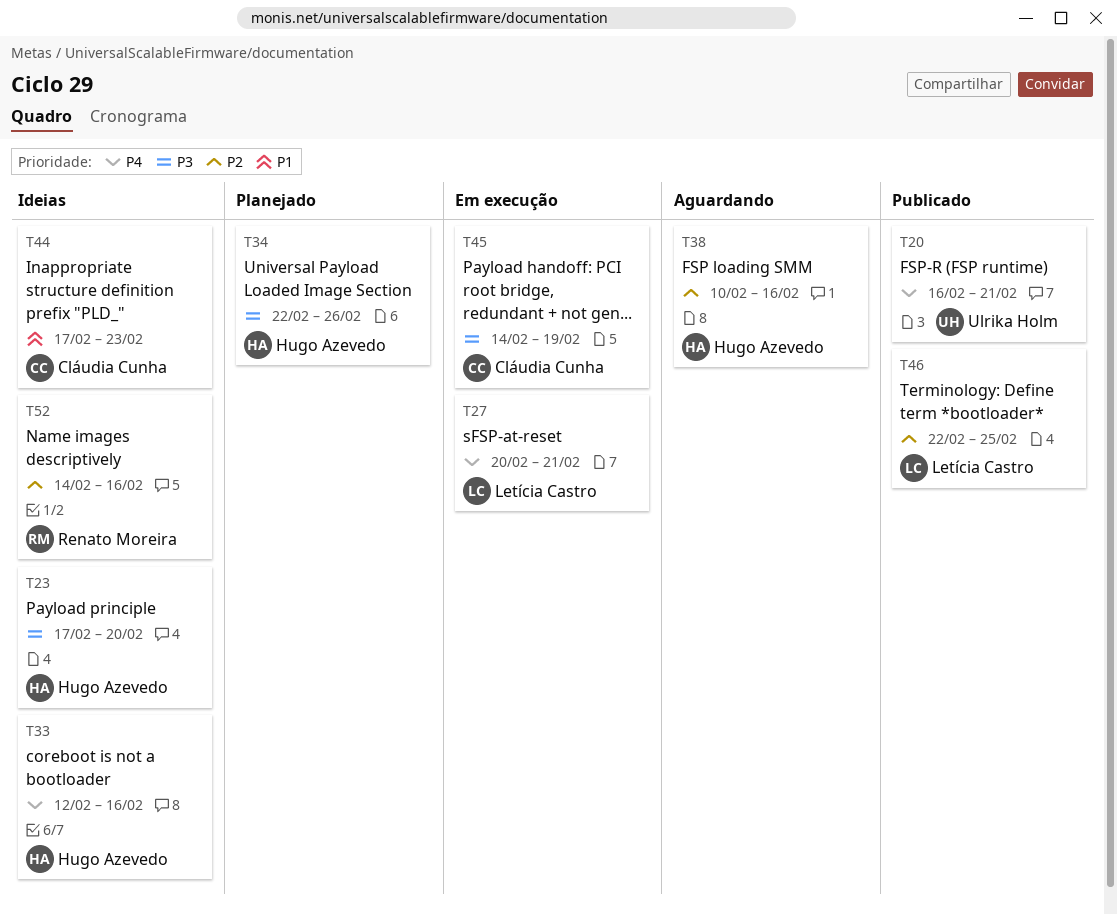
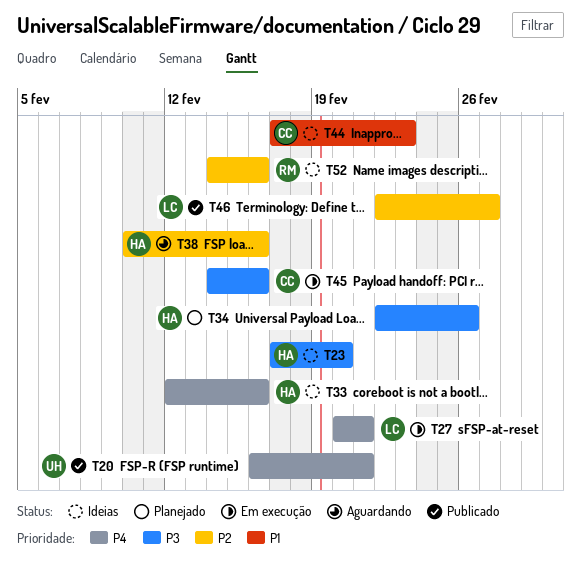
T45, due: Feb 19 -> Feb 16
T46, due: Feb 25 -> Feb 27

